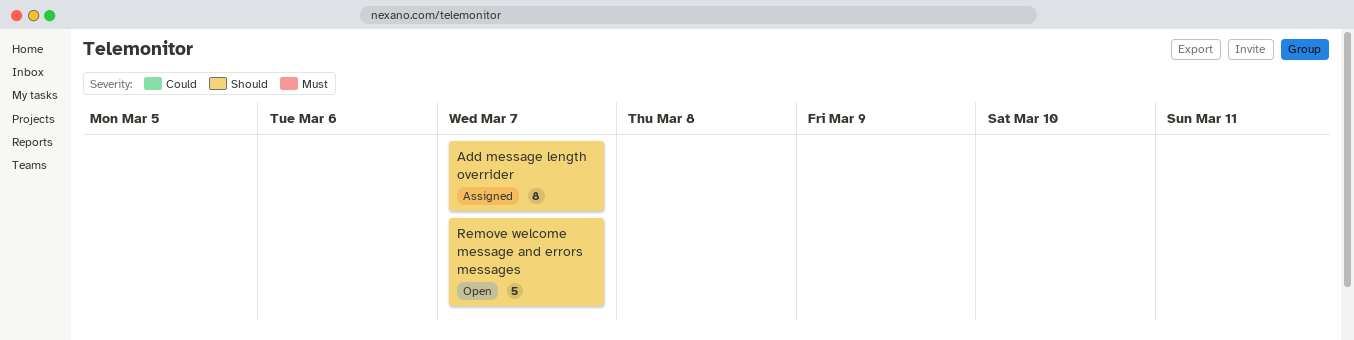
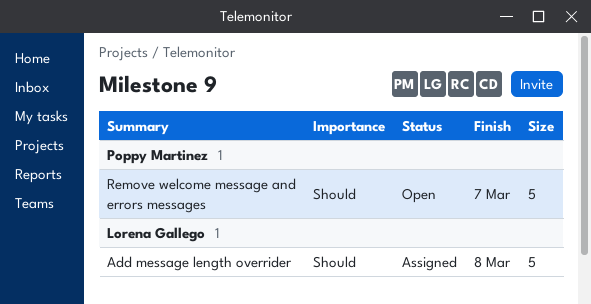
Add message length overrider, estimate: 8 -> 5
Add message length overrider, due: Mar 7 -> Mar 8

